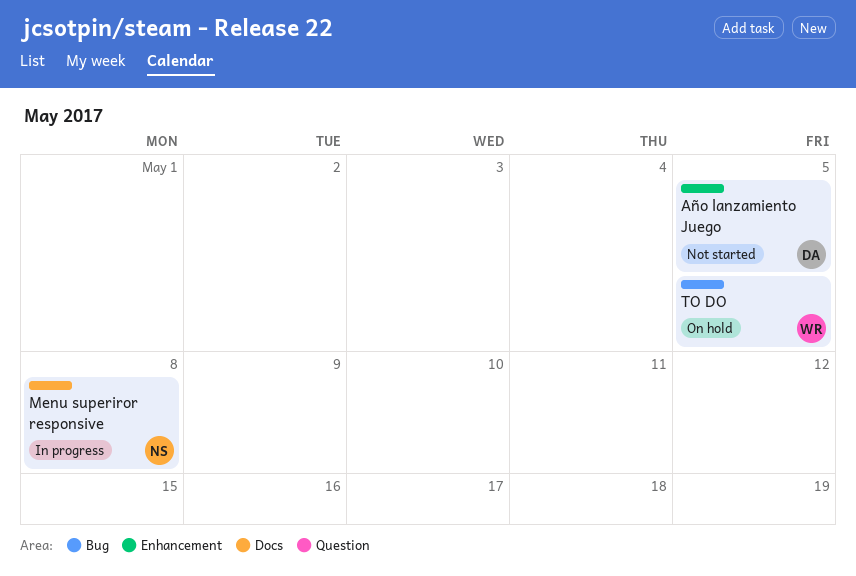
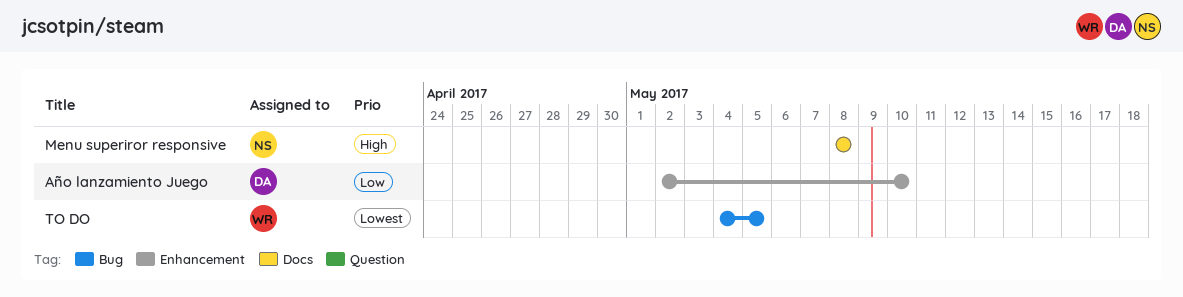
Año lanzamiento Juego, due: May 5 -> May 10

